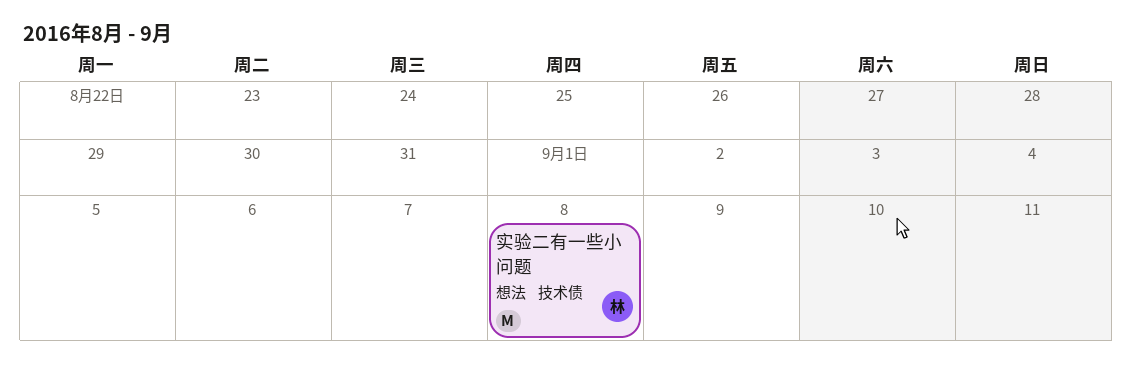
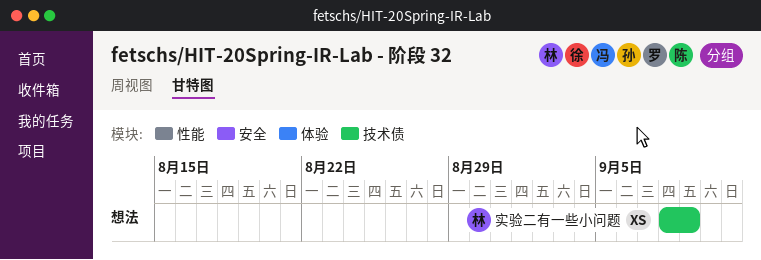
实验二有一些小问题, estimate: M -> XS
实验二有一些小问题, due: Sep 8 -> Sep 9

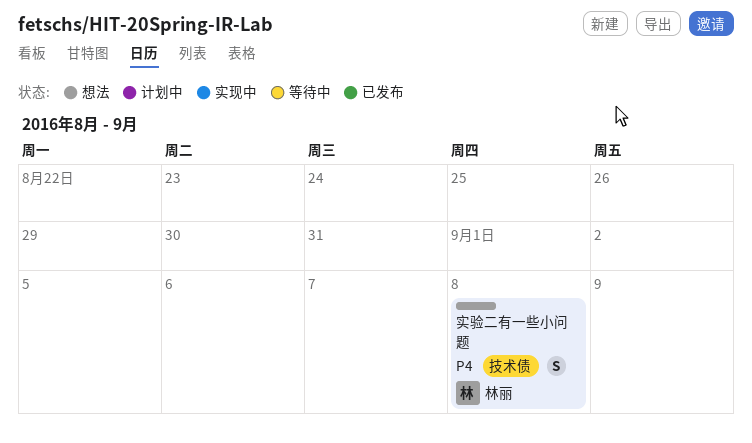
实验二有一些小问题, estimate: XS -> S
实验二有一些小问题, due: Sep 9 -> Sep 8

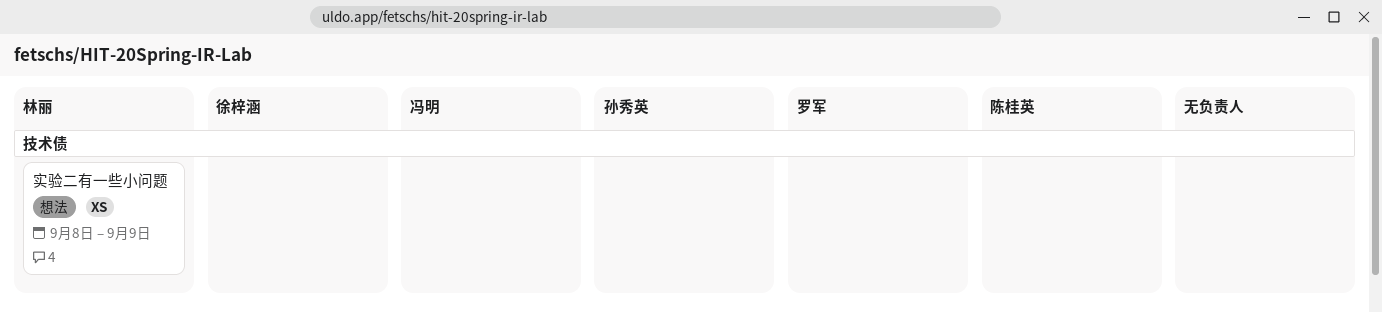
实验二有一些小问题, estimate: S -> XS
实验二有一些小问题, due: Sep 8 -> Sep 9

